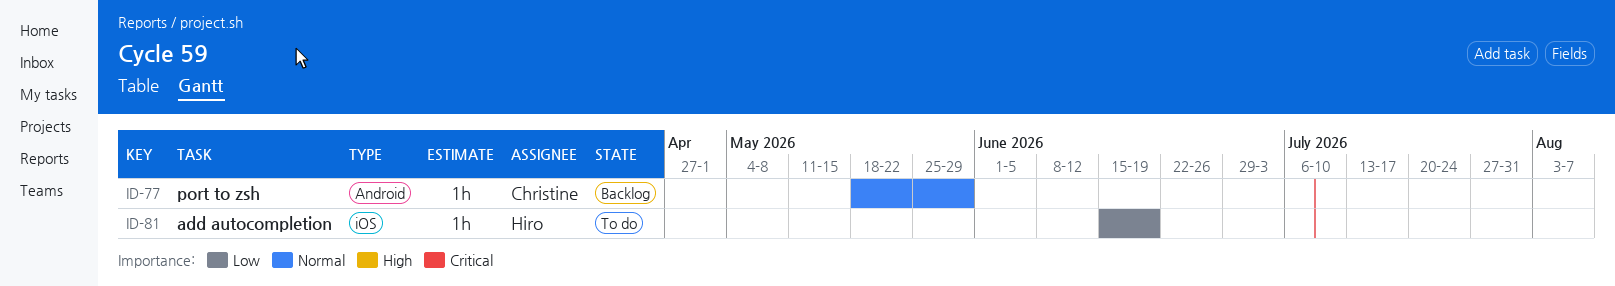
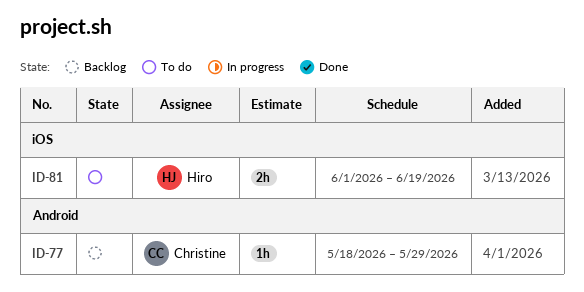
ID-81, estimate: 1h -> 2h
ID-81, start: Jun 15 -> Jun 1

